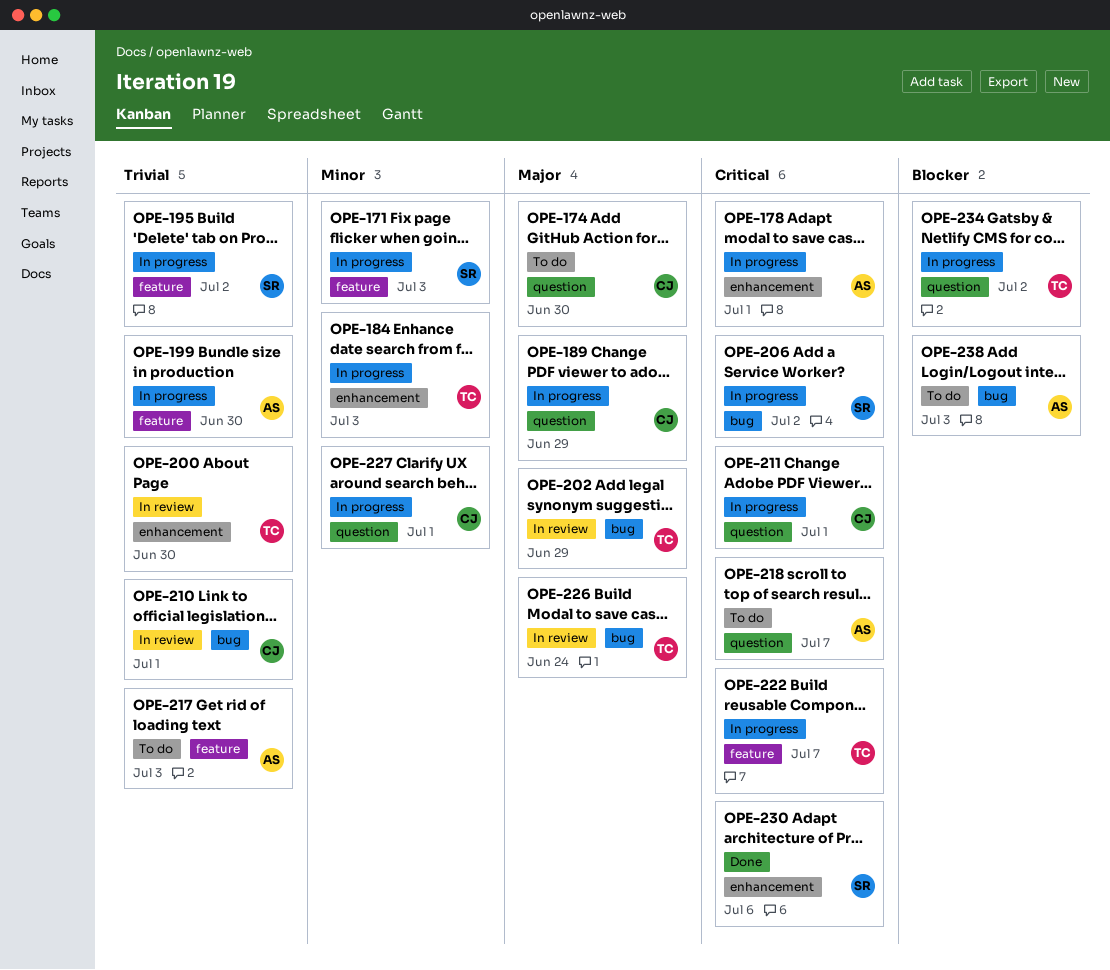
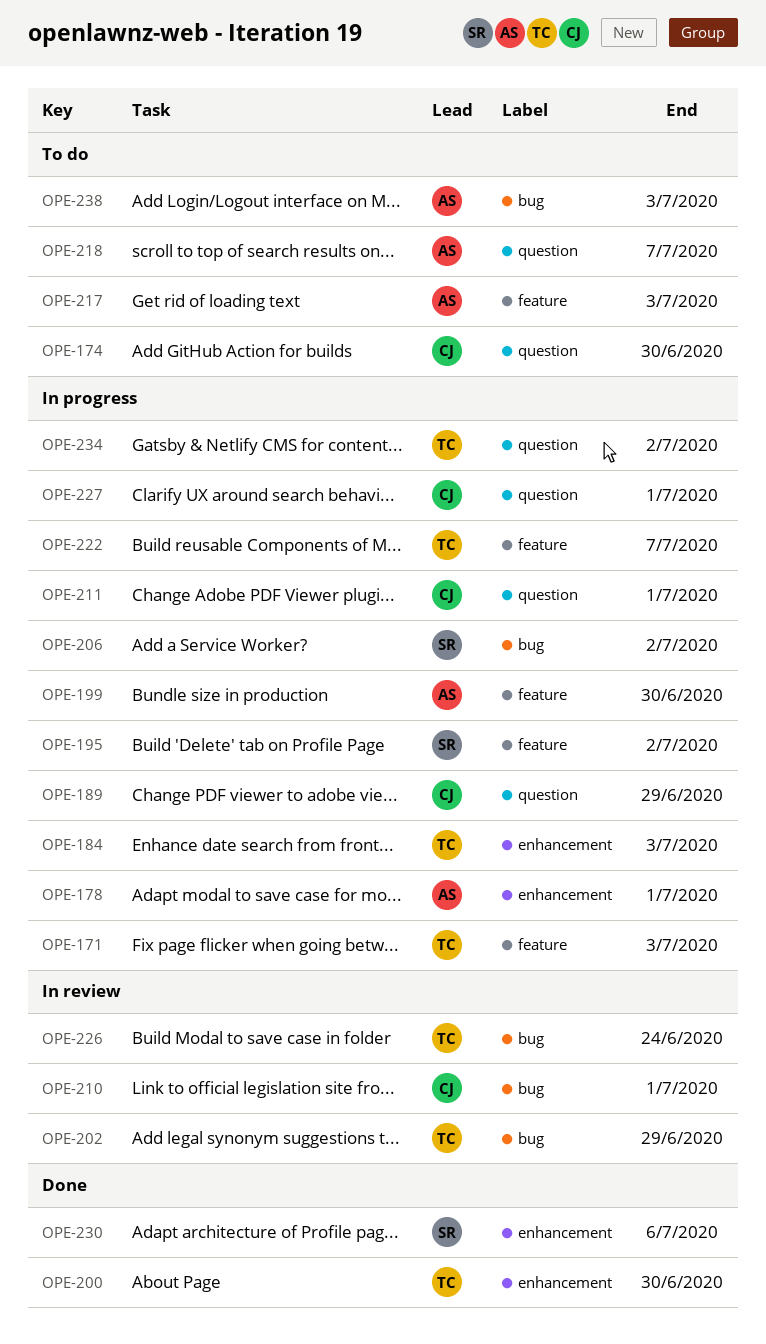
OPE-171, owner: SR -> TC
OPE-200, status: In review -> Done

